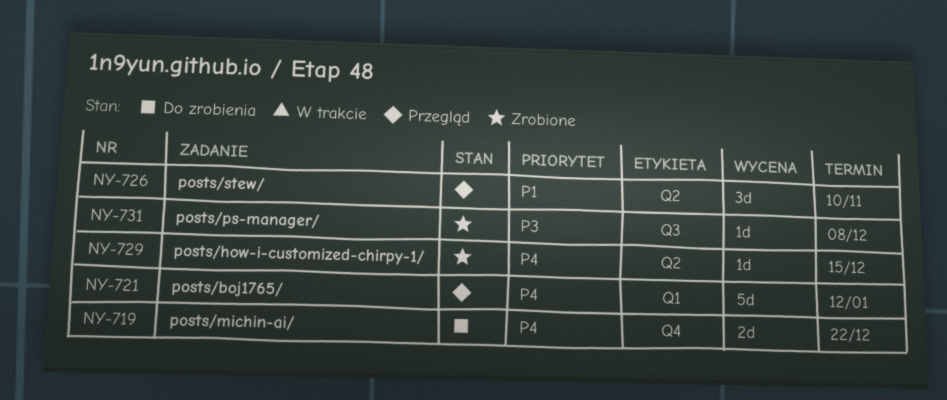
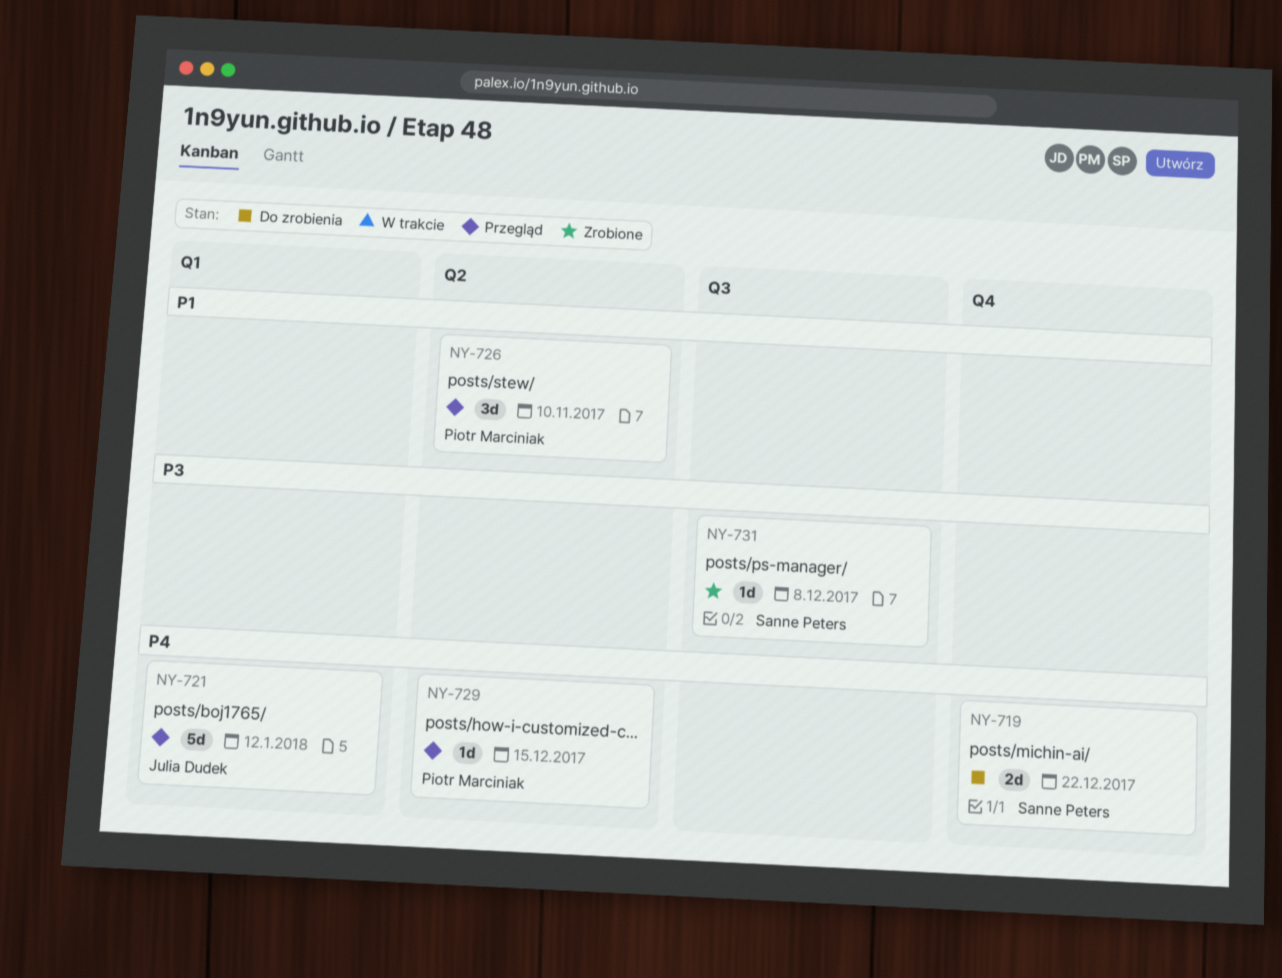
NY-729, status: Zrobione -> Przegląd

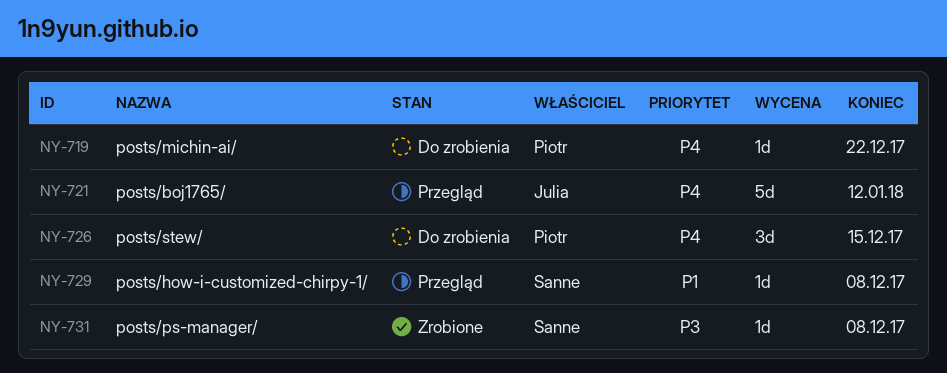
NY-719, owner: Sanne Peters -> Piotr Marciniak
NY-719, estimate: 2d -> 1d
NY-726, status: Przegląd -> Do zrobienia
NY-726, priority: P1 -> P4
NY-726, due: Nov 10 -> Dec 15
NY-729, owner: Piotr Marciniak -> Sanne Peters
NY-729, priority: P4 -> P1
NY-729, due: Dec 15 -> Dec 8

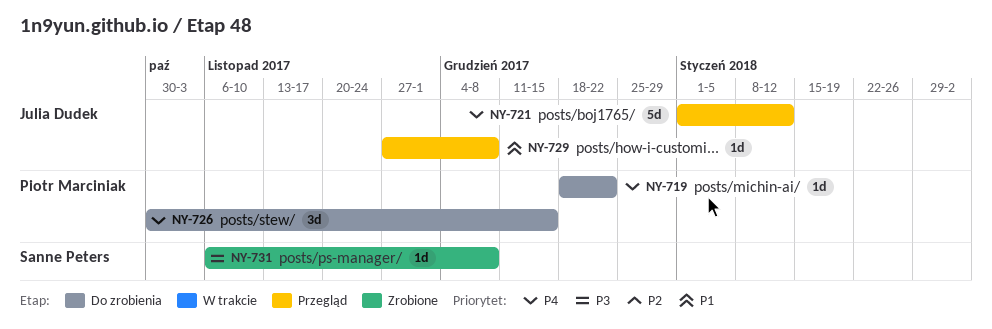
NY-729, owner: Sanne Peters -> Julia Dudek

